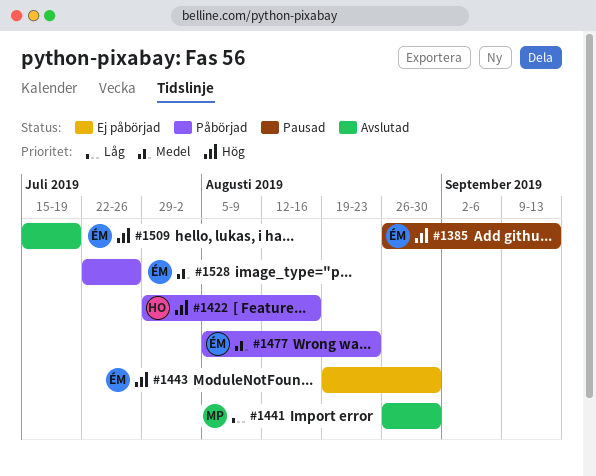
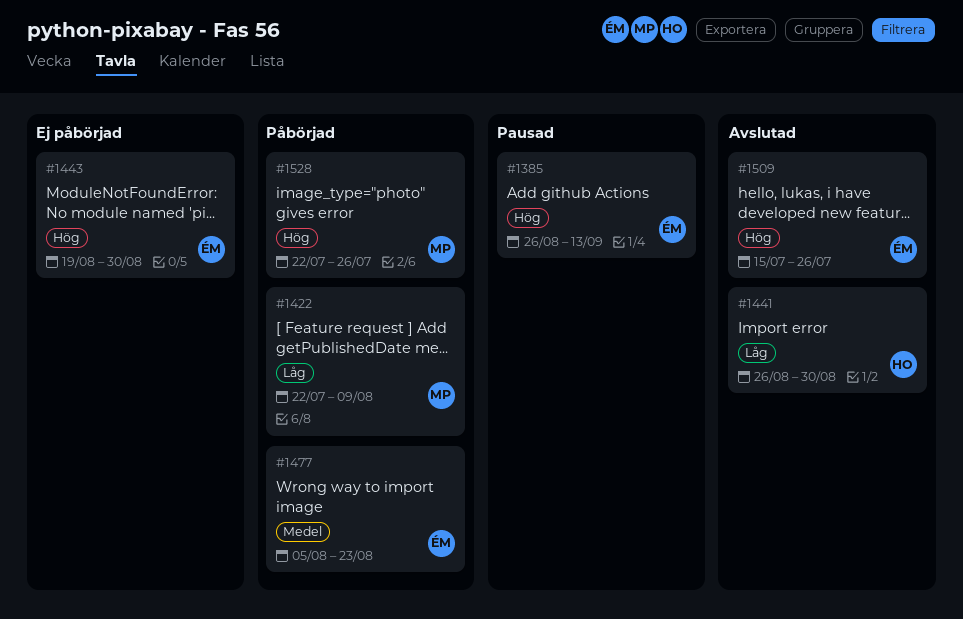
#1422, owner: HO -> MP
#1422, priority: Hög -> Låg
#1422, start: Jul 29 -> Jul 22
#1422, due: Aug 16 -> Aug 9
#1441, owner: MP -> HO
#1509, due: Jul 19 -> Jul 26
#1528, owner: ÉM -> MP
#1528, priority: Medel -> Hög

